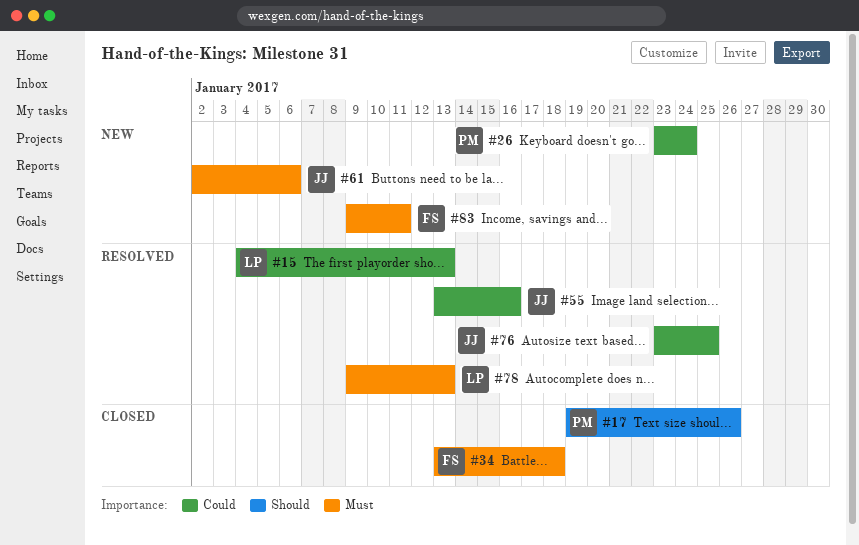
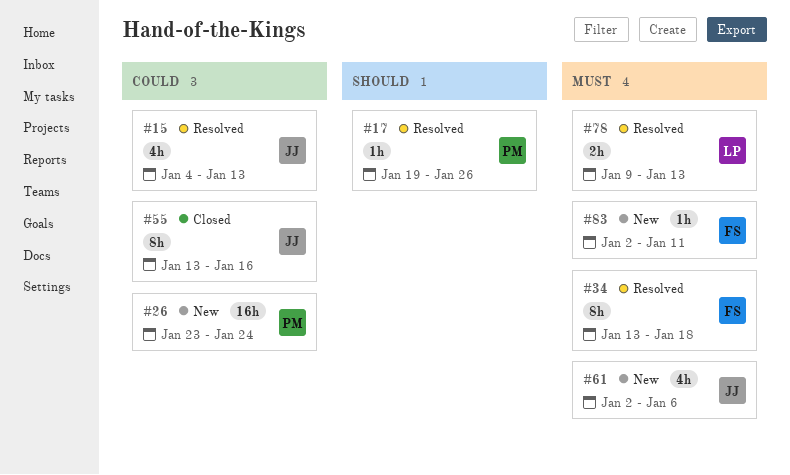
#15, owner: LP -> JJ
#17, status: Closed -> Resolved
#34, status: Closed -> Resolved
#55, status: Resolved -> Closed
#76: present -> none
#83, start: Jan 9 -> Jan 2

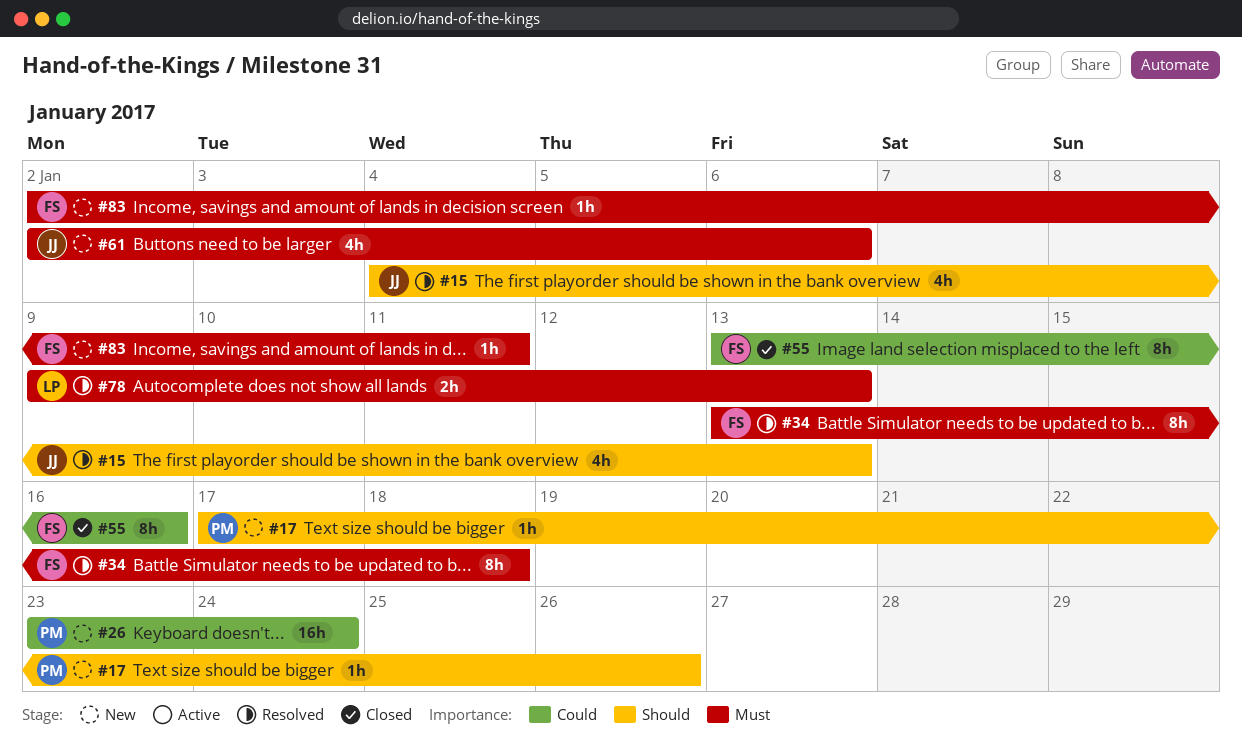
#15, priority: Could -> Should
#17, status: Resolved -> New
#17, start: Jan 19 -> Jan 17
#55, owner: JJ -> FS

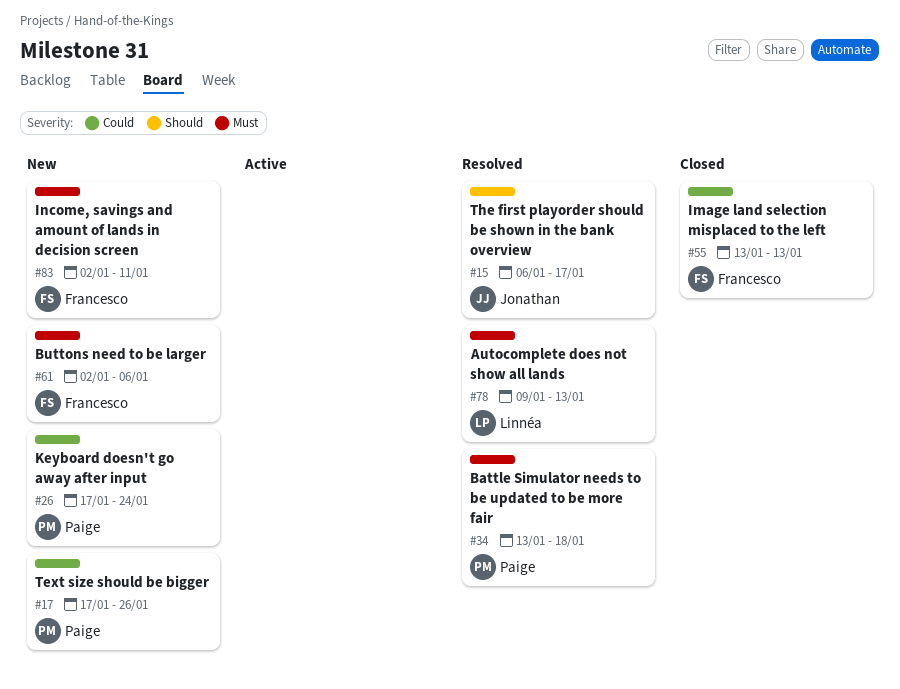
#15, start: Jan 4 -> Jan 6
#15, due: Jan 13 -> Jan 17
#17, priority: Should -> Could
#26, start: Jan 23 -> Jan 17
#34, owner: Francesco -> Paige
#55, due: Jan 16 -> Jan 13
#61, owner: Jonathan -> Francesco

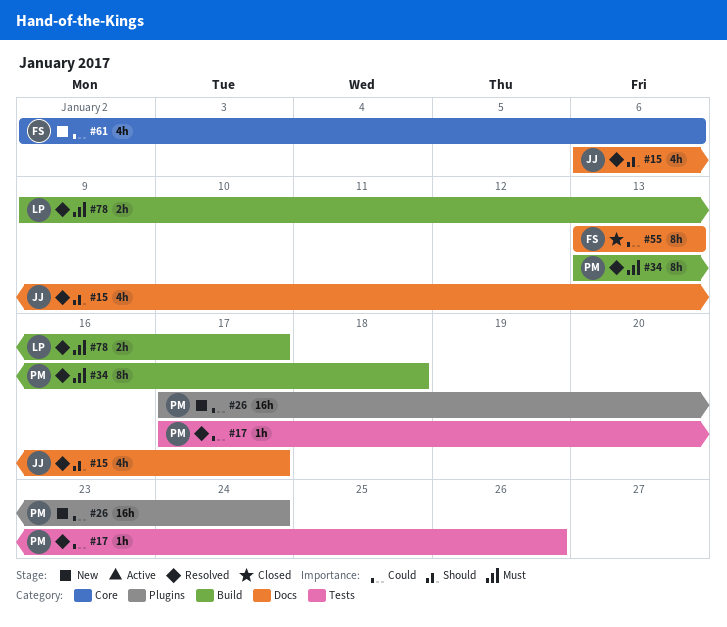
#17, status: New -> Resolved
#61, priority: Must -> Could
#78, due: Jan 13 -> Jan 17
#83: present -> none

